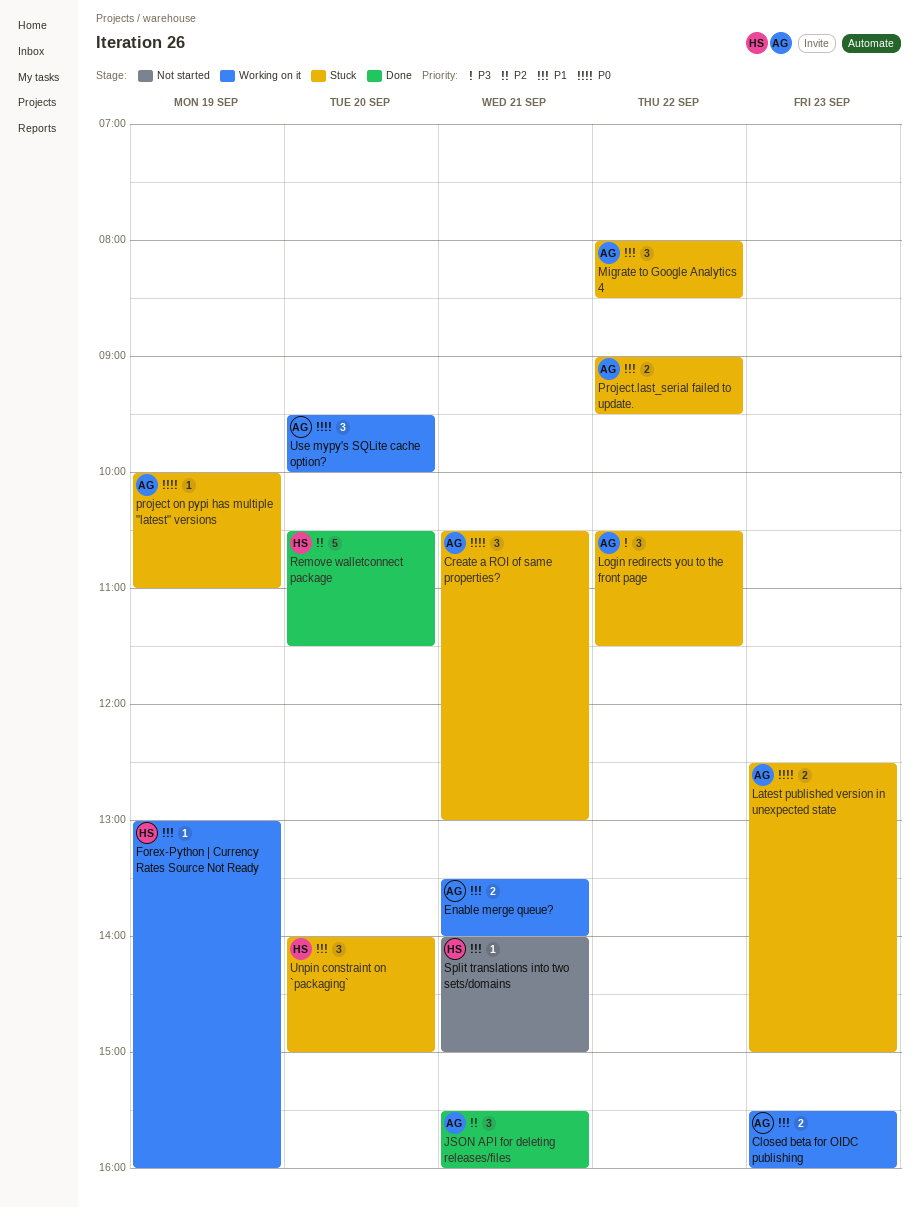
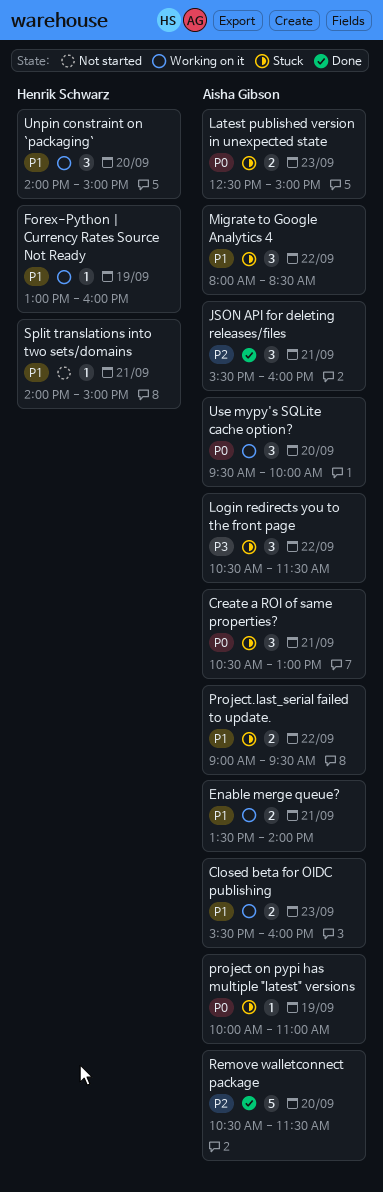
Remove walletconnect package, owner: Henrik Schwarz -> Aisha Gibson
Unpin constraint on `packaging`, status: Stuck -> Working on it

